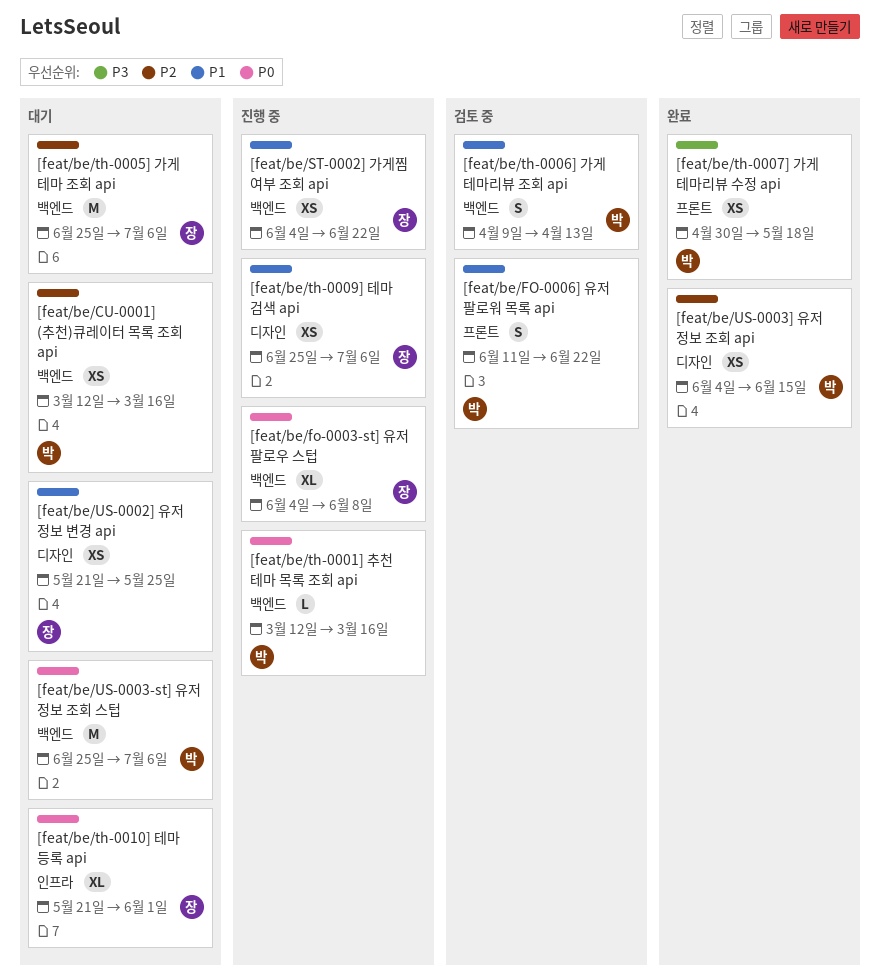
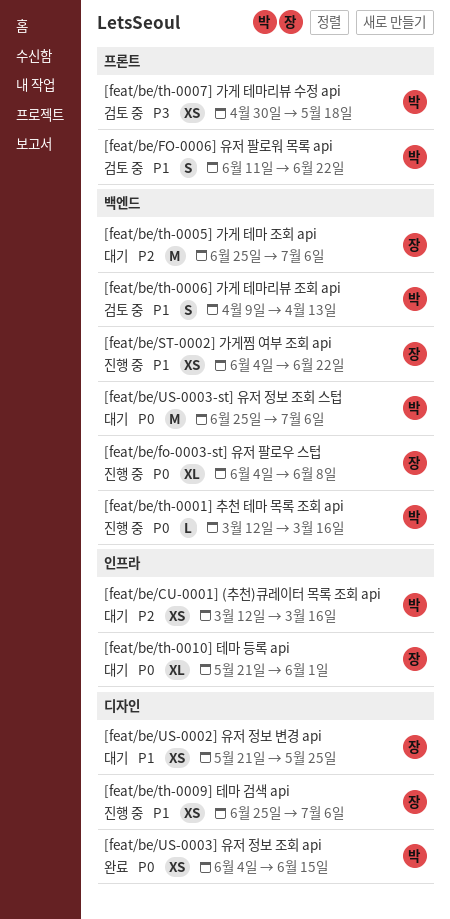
[feat/be/CU-0001] (추천)큐레이터 목록 조회 api, label: 백엔드 -> 인프라
[feat/be/th-0007] 가게 테마리뷰 수정 api, status: 완료 -> 검토 중
[feat/be/US-0003] 유저 정보 조회 api, priority: P2 -> P0

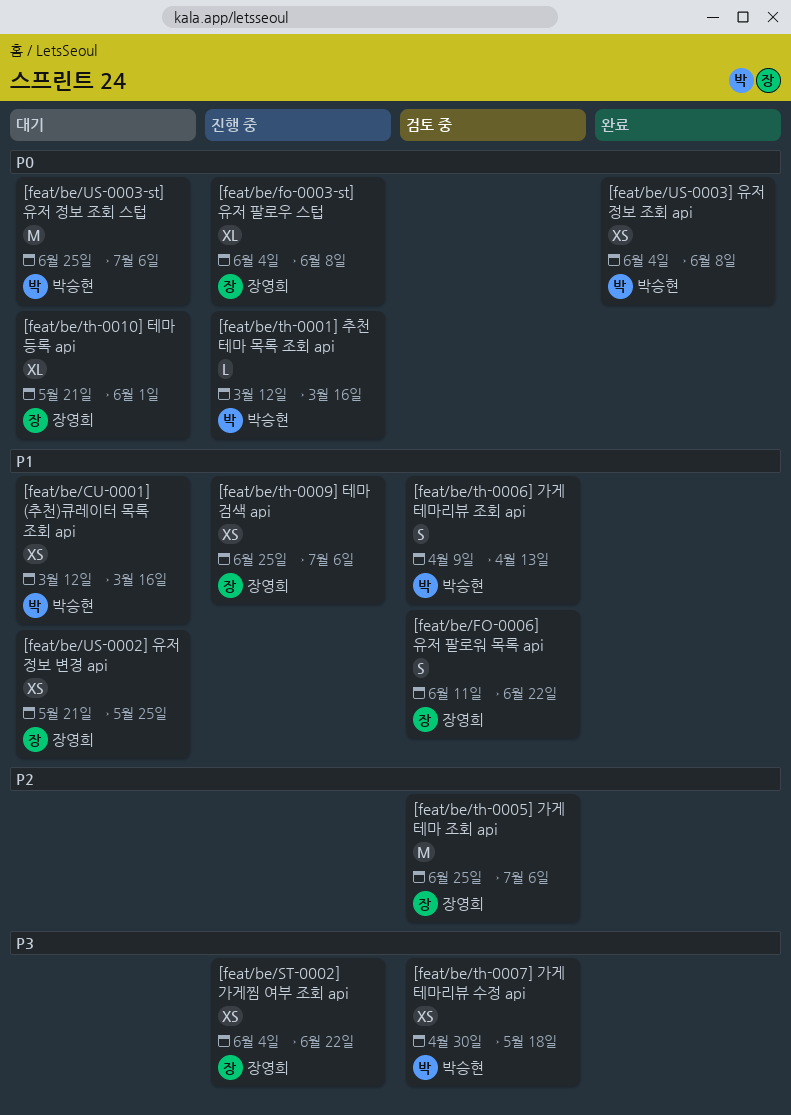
[feat/be/CU-0001] (추천)큐레이터 목록 조회 api, priority: P2 -> P1
[feat/be/FO-0006] 유저 팔로워 목록 api, owner: 박승현 -> 장영희
[feat/be/ST-0002] 가게찜 여부 조회 api, priority: P1 -> P3
[feat/be/th-0005] 가게 테마 조회 api, status: 대기 -> 검토 중
[feat/be/US-0003] 유저 정보 조회 api, due: Jun 15 -> Jun 8

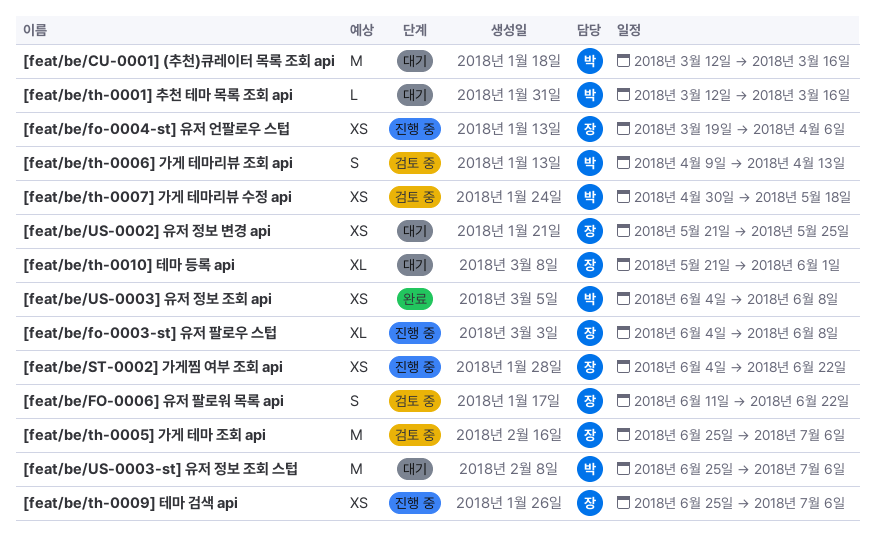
[feat/be/CU-0001] (추천)큐레이터 목록 조회 api, estimate: XS -> M
[feat/be/fo-0004-st] 유저 언팔로우 스텁: none -> present
[feat/be/th-0001] 추천 테마 목록 조회 api, status: 진행 중 -> 대기

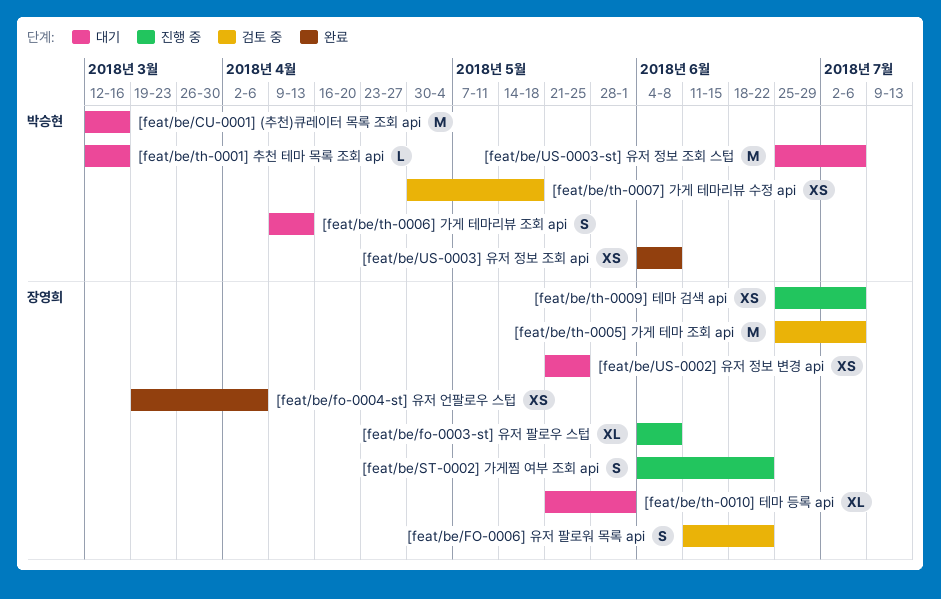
[feat/be/fo-0004-st] 유저 언팔로우 스텁, status: 진행 중 -> 완료
[feat/be/ST-0002] 가게찜 여부 조회 api, estimate: XS -> S
[feat/be/th-0006] 가게 테마리뷰 조회 api, status: 검토 중 -> 대기

